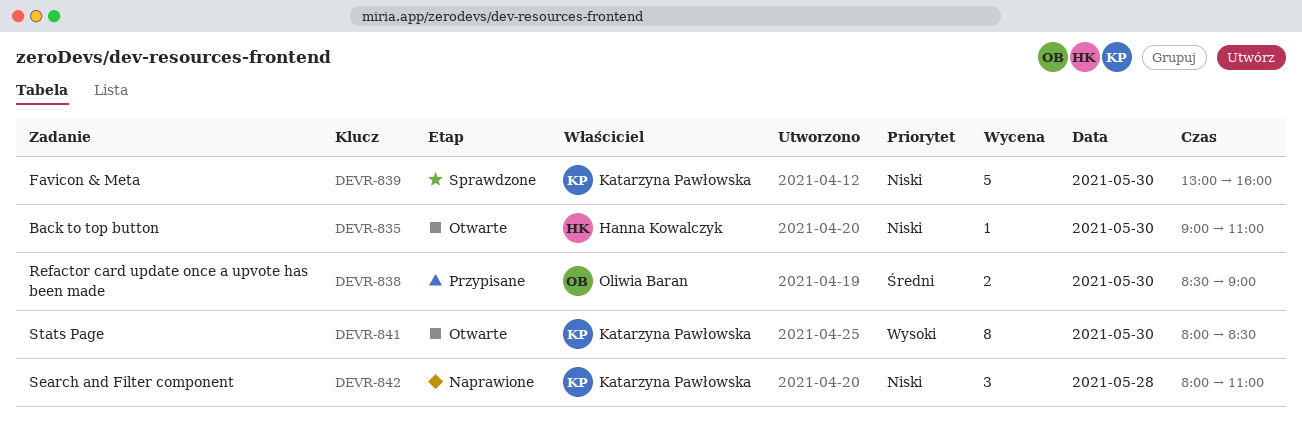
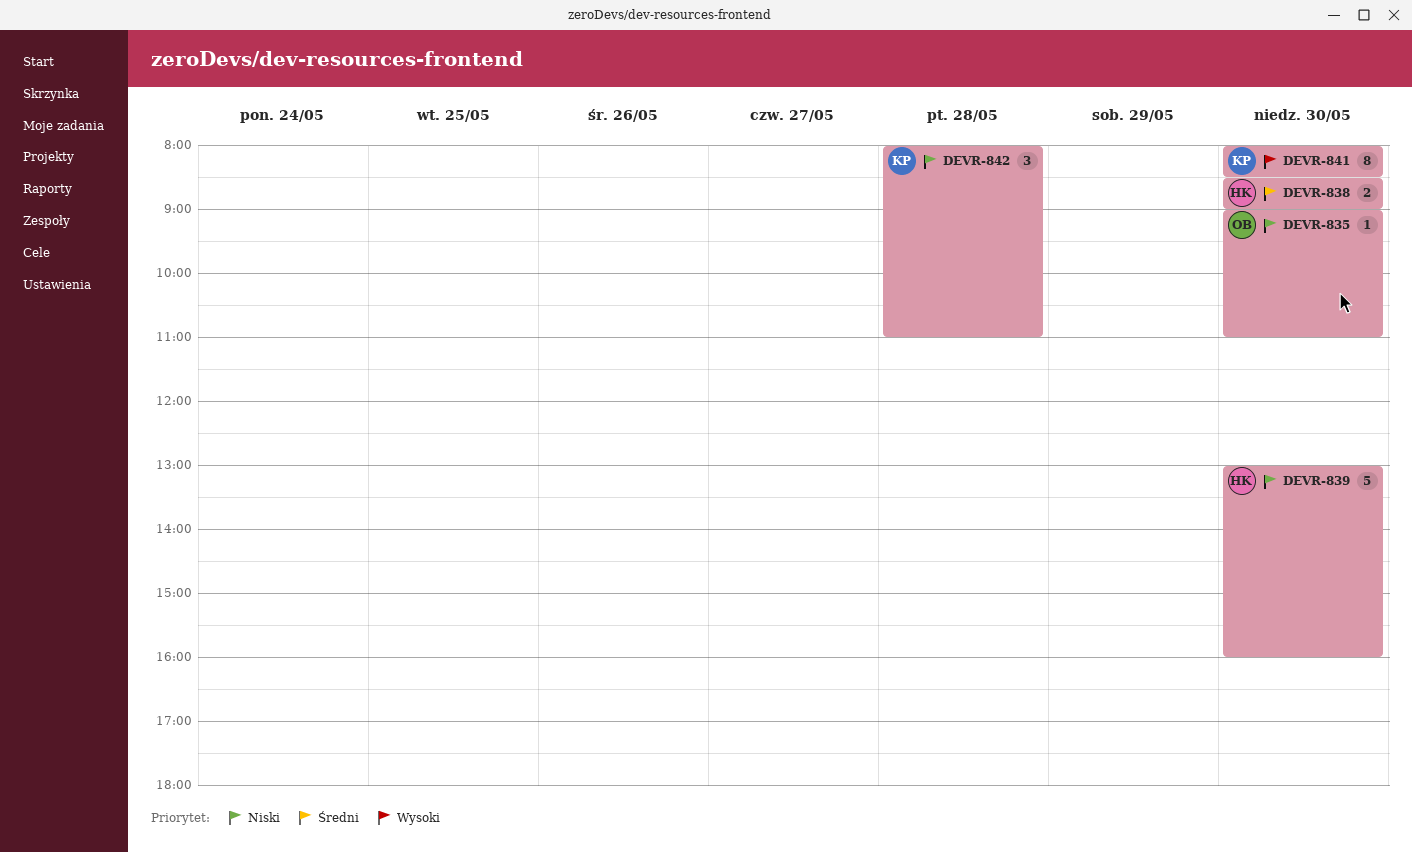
DEVR-835, owner: Hanna Kowalczyk -> Oliwia Baran
DEVR-838, owner: Oliwia Baran -> Hanna Kowalczyk
DEVR-839, owner: Katarzyna Pawłowska -> Hanna Kowalczyk

